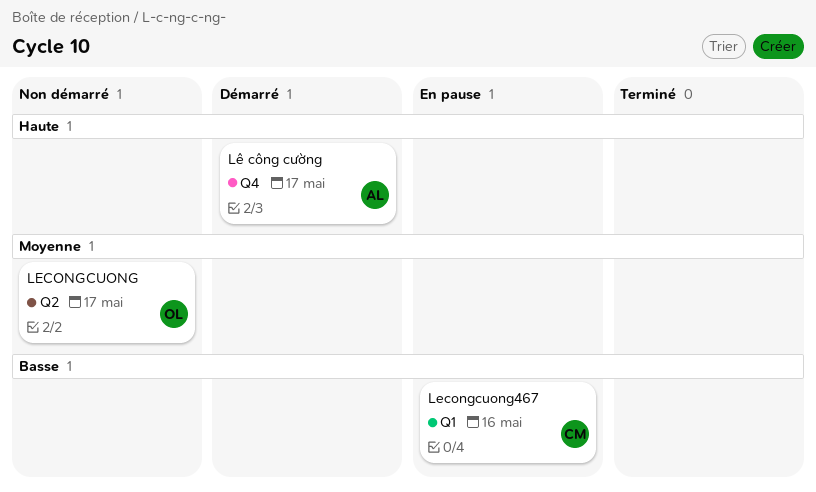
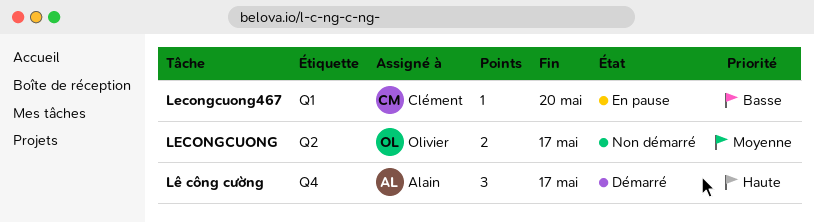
Lecongcuong467, due: May 16 -> May 20

